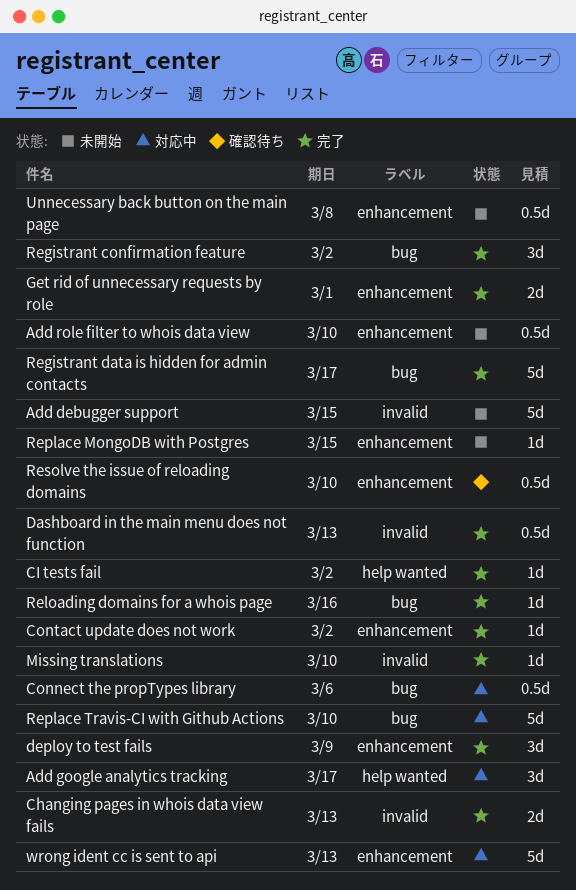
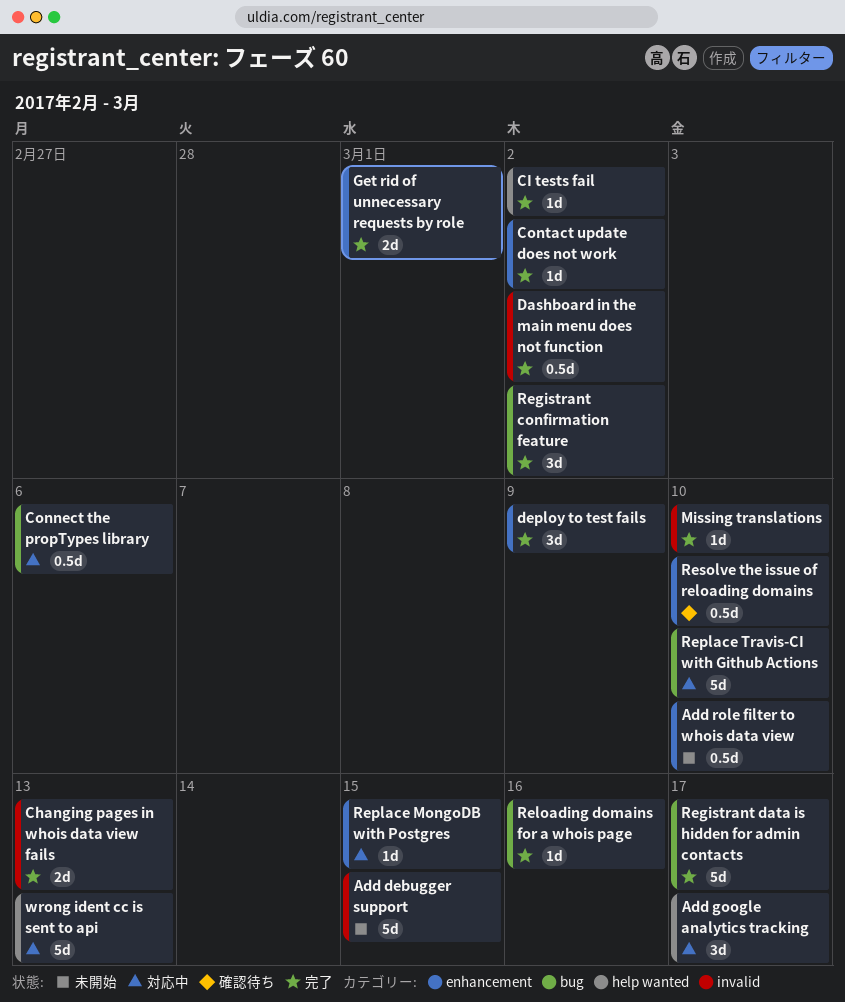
Dashboard in the main menu does not function, due: Mar 13 -> Mar 2
Replace MongoDB with Postgres, status: 未開始 -> 対応中
Unnecessary back button on the main page: present -> none
wrong ident cc is sent to api, label: enhancement -> help wanted

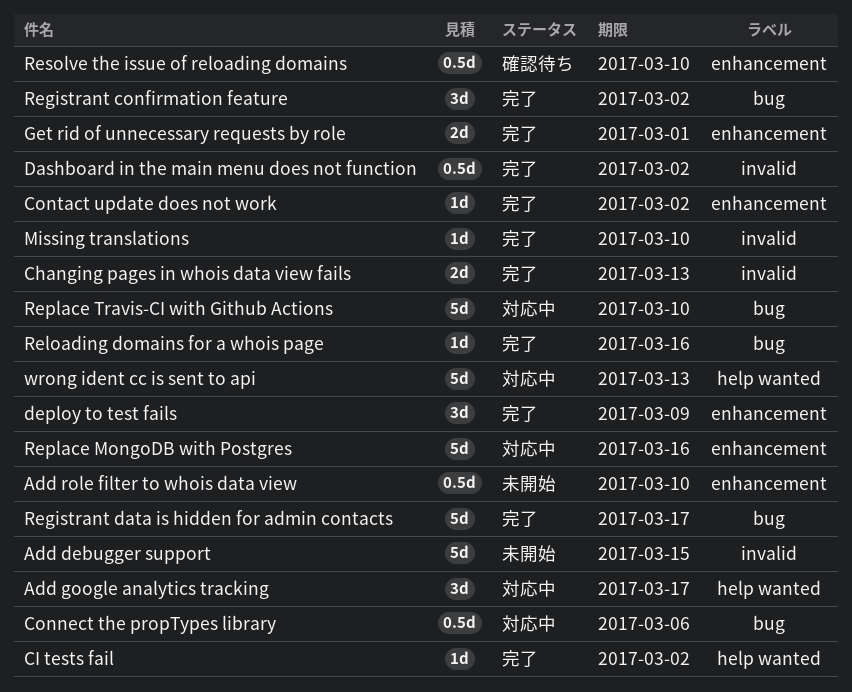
Replace MongoDB with Postgres, estimate: 1d -> 5d
Replace MongoDB with Postgres, due: Mar 15 -> Mar 16

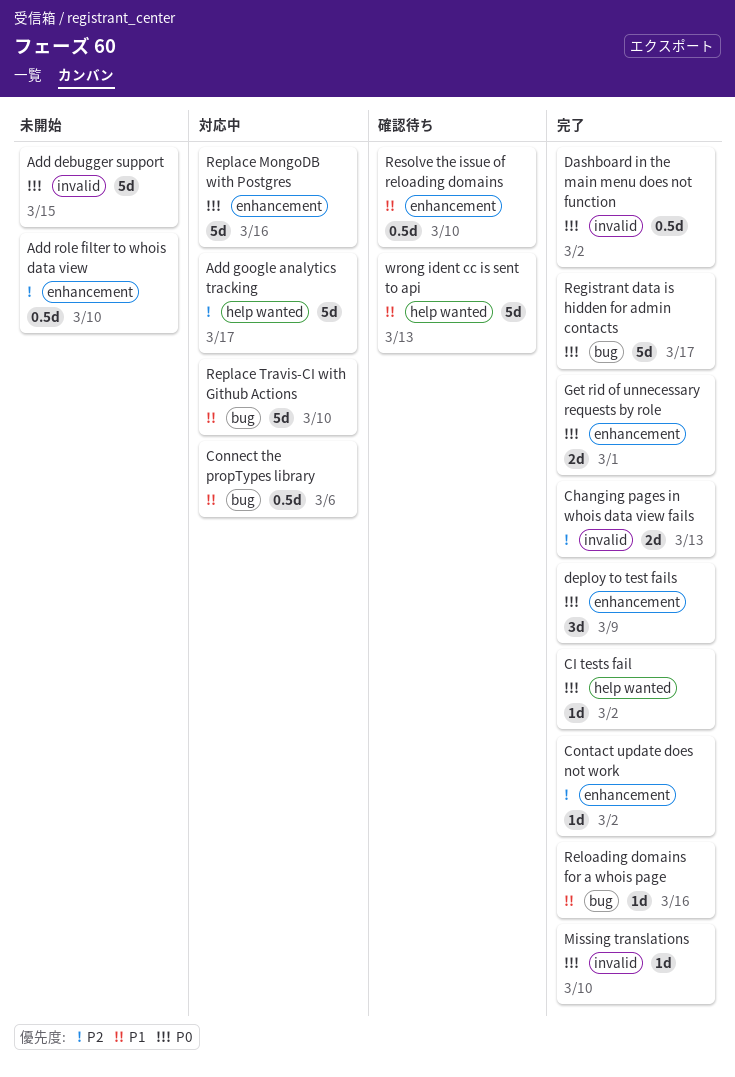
Add google analytics tracking, estimate: 3d -> 5d
Registrant confirmation feature: present -> none
wrong ident cc is sent to api, status: 対応中 -> 確認待ち

